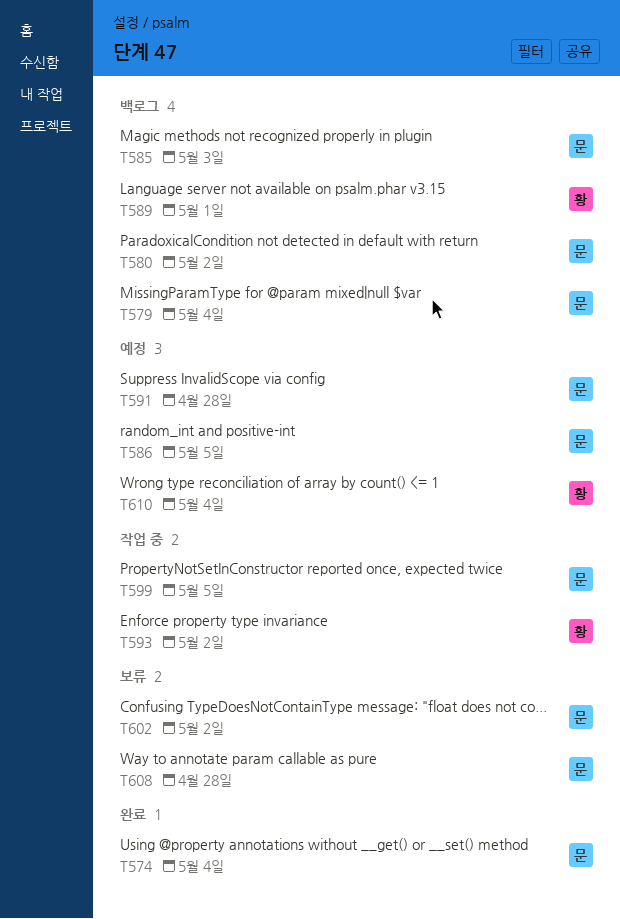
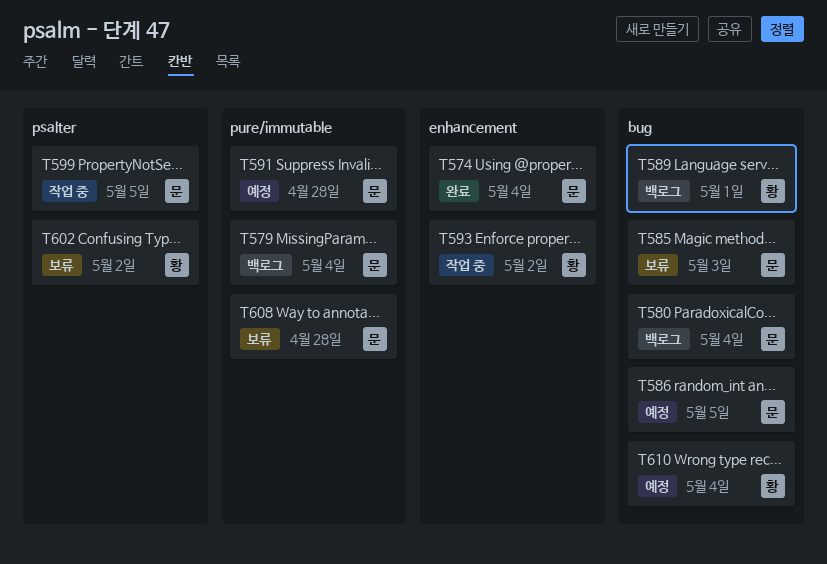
T580, due: May 2 -> May 4
T585, status: 백로그 -> 보류
T602, owner: 문 -> 황

